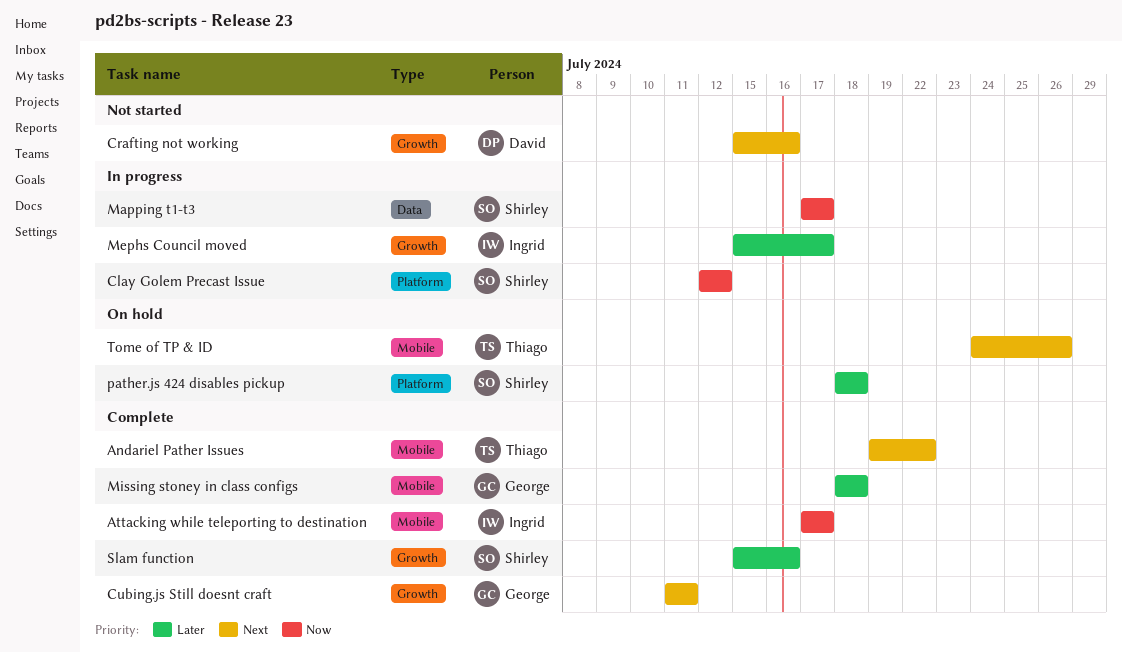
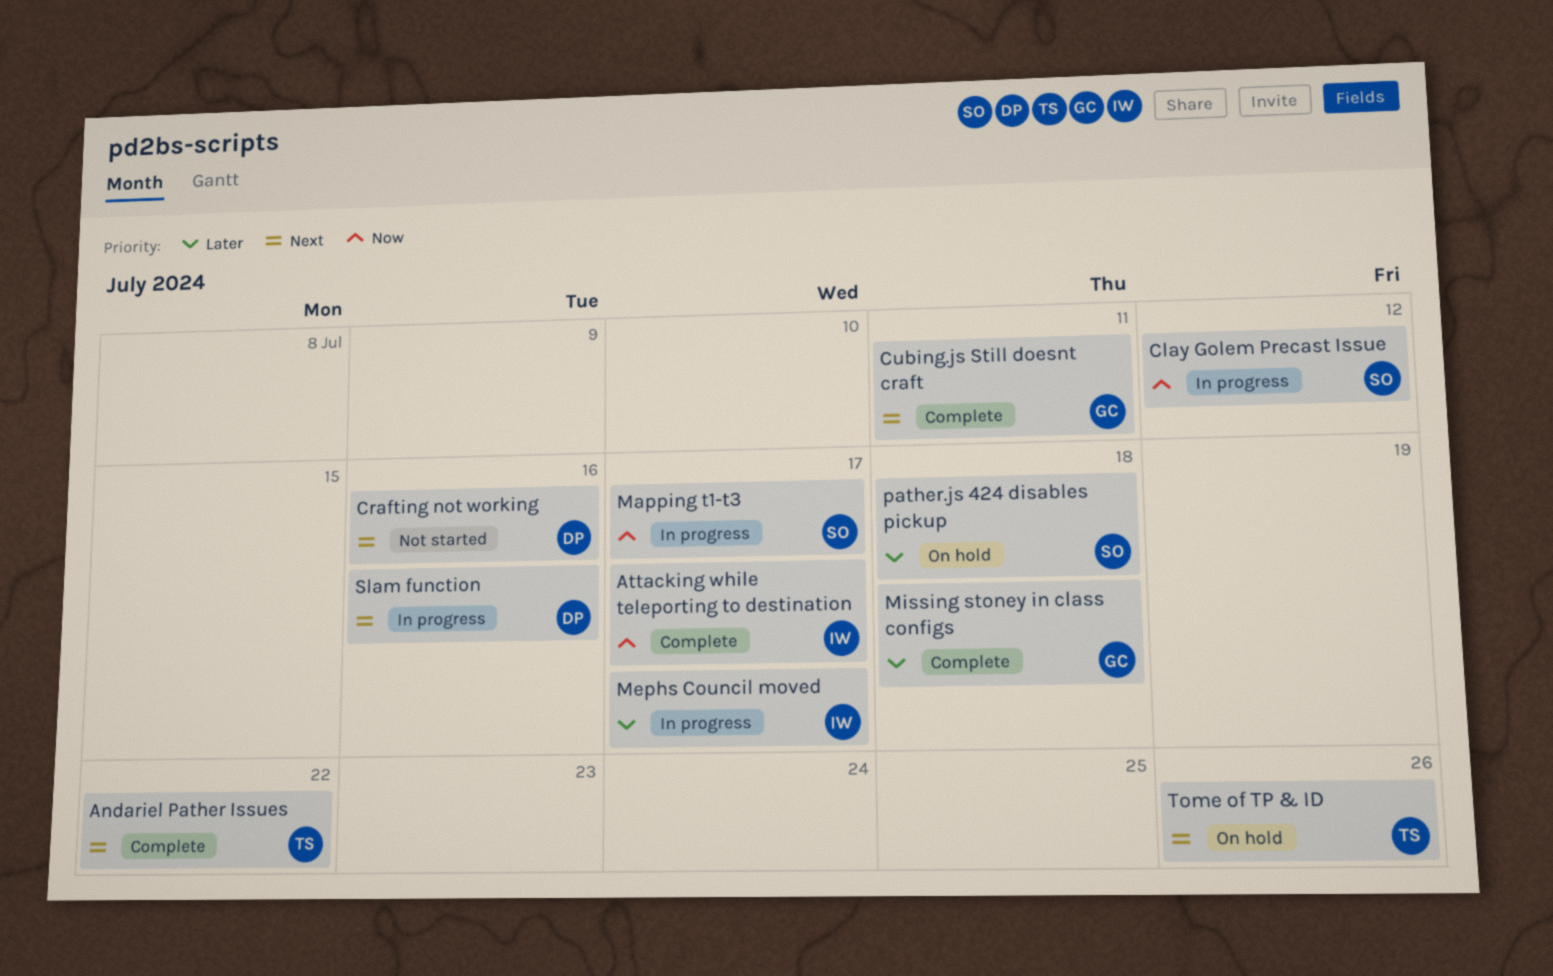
Slam function, status: Complete -> In progress
Slam function, owner: Shirley -> David
Slam function, priority: Later -> Next

